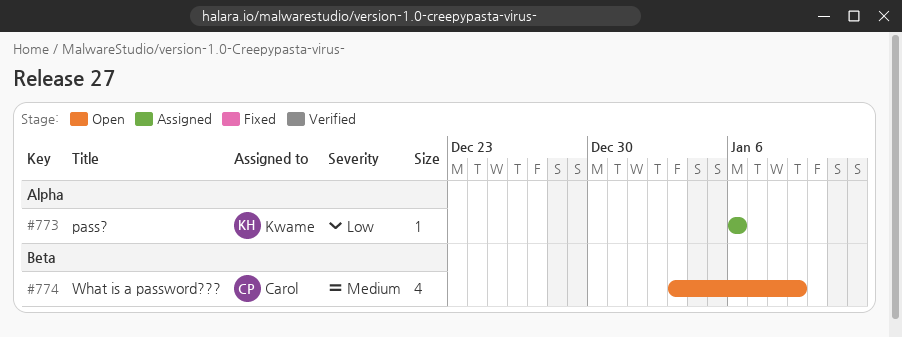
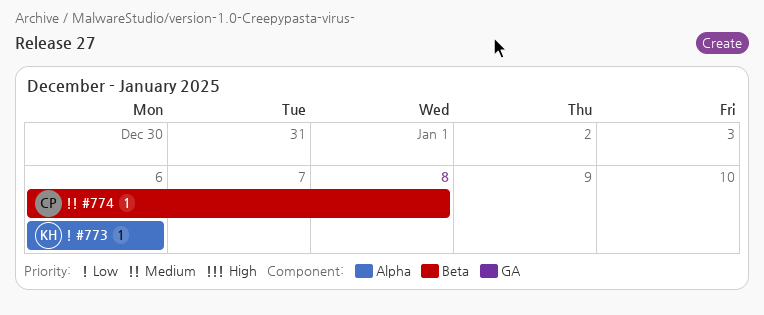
#774, estimate: 4 -> 1
#774, start: Jan 3 -> Jan 6
#774, due: Jan 9 -> Jan 8

